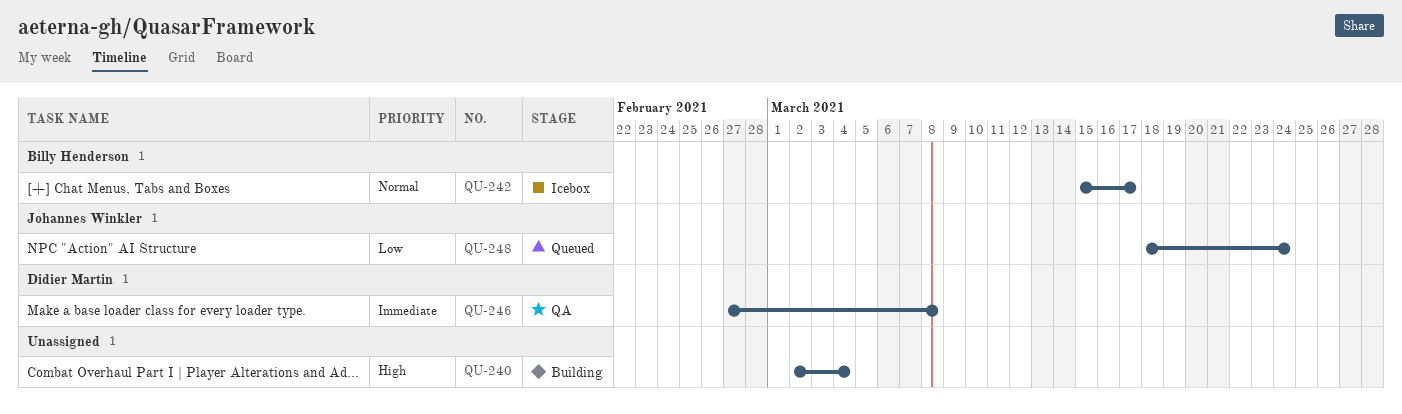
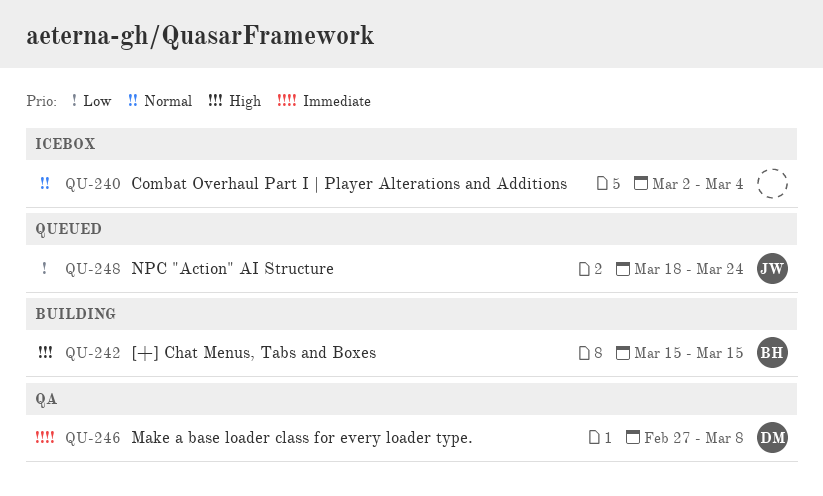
QU-240, status: Building -> Icebox
QU-240, priority: High -> Normal
QU-242, status: Icebox -> Building
QU-242, priority: Normal -> High
QU-242, due: Mar 17 -> Mar 15

